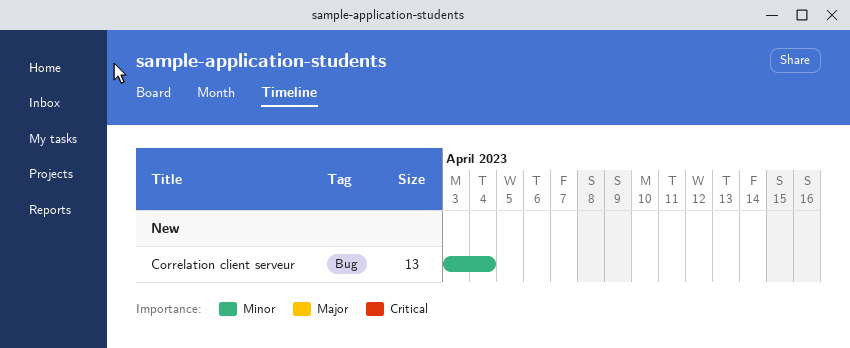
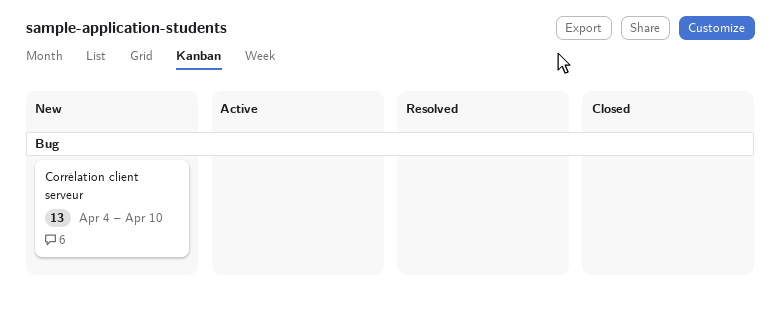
Corrélation client serveur, start: Apr 3 -> Apr 4
Corrélation client serveur, due: Apr 4 -> Apr 10

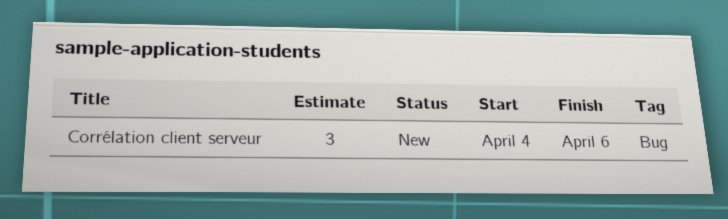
Corrélation client serveur, estimate: 13 -> 3
Corrélation client serveur, due: Apr 10 -> Apr 6

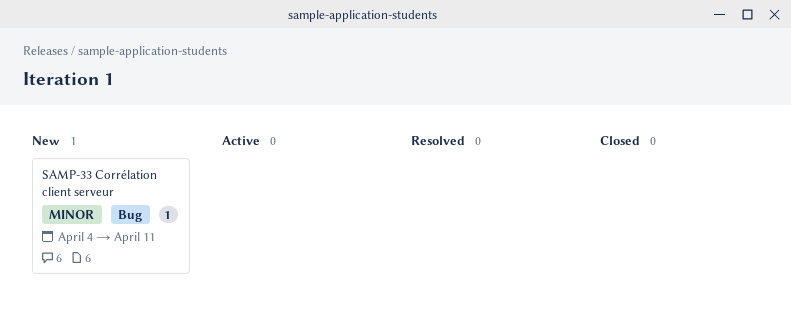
Corrélation client serveur, estimate: 3 -> 1
Corrélation client serveur, due: Apr 6 -> Apr 11

